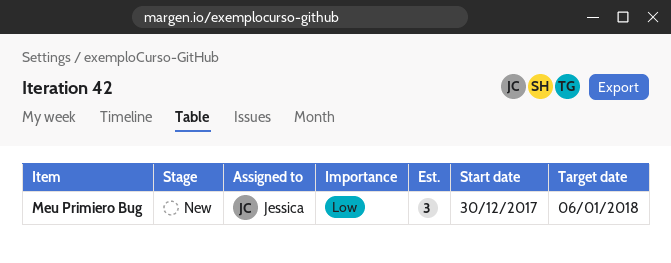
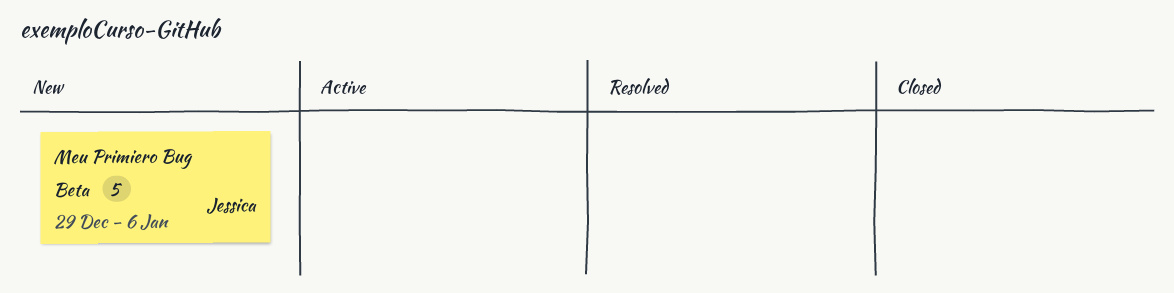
Meu Primiero Bug, estimate: 3 -> 5
Meu Primiero Bug, start: Dec 30 -> Dec 29

